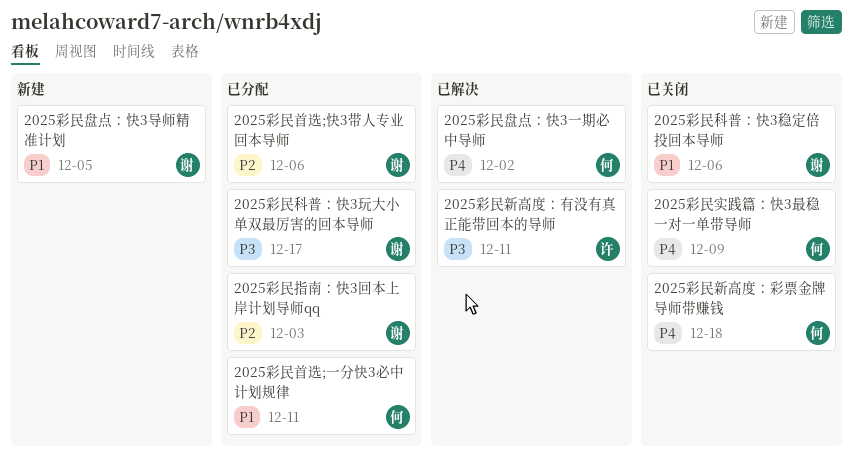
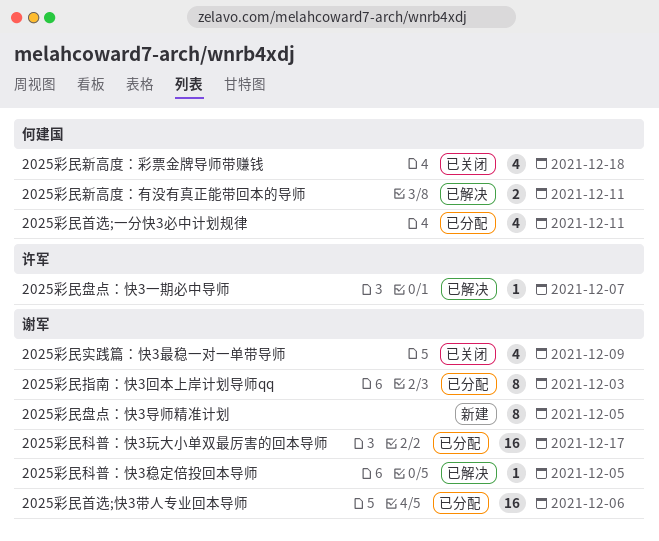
2025彩民实践篇：快3最稳一对一单带导师, owner: 何建国 -> 谢军
2025彩民新高度：有没有真正能带回本的导师, owner: 许军 -> 何建国
2025彩民盘点：快3一期必中导师, owner: 何建国 -> 许军
2025彩民盘点：快3一期必中导师, due: Dec 2 -> Dec 7
2025彩民科普：快3稳定倍投回本导师, status: 已关闭 -> 已解决
2025彩民科普：快3稳定倍投回本导师, due: Dec 6 -> Dec 5

